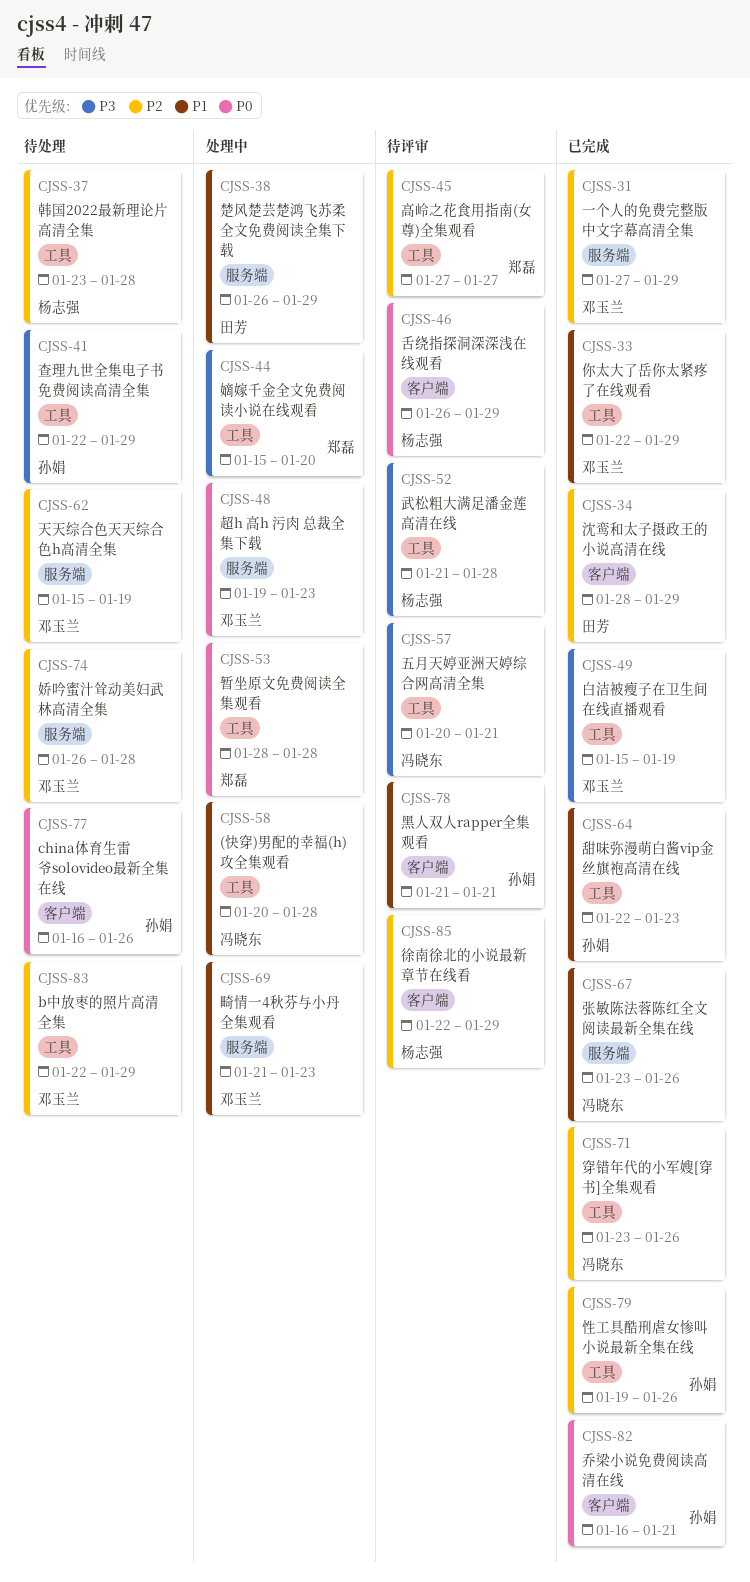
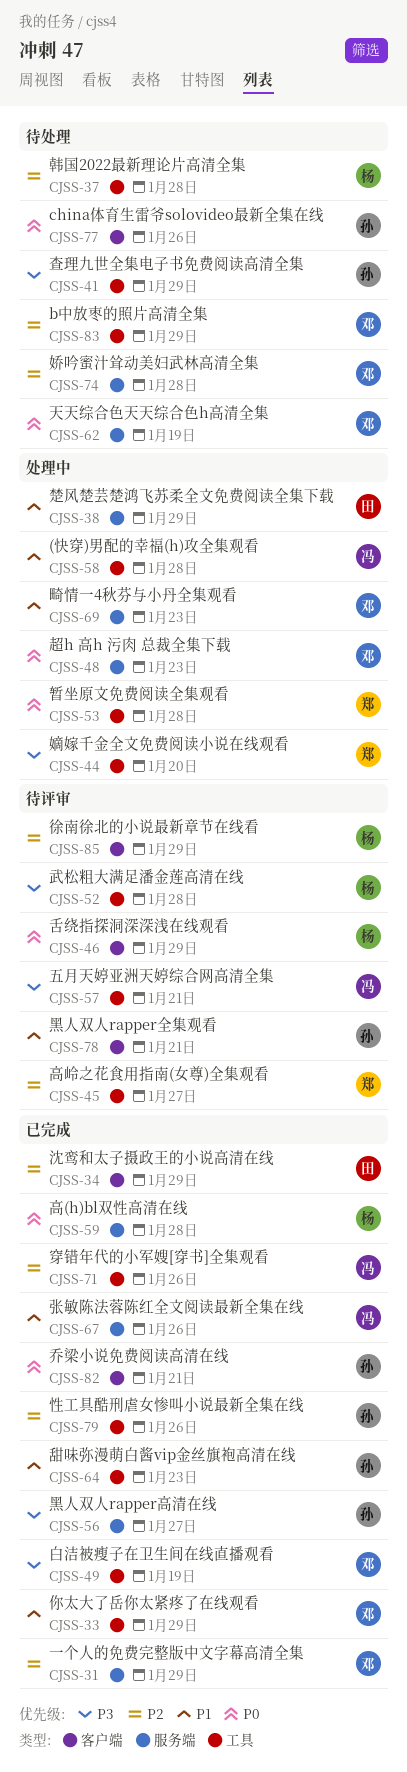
CJSS-56: none -> present
CJSS-59: none -> present
CJSS-62, priority: P2 -> P0

